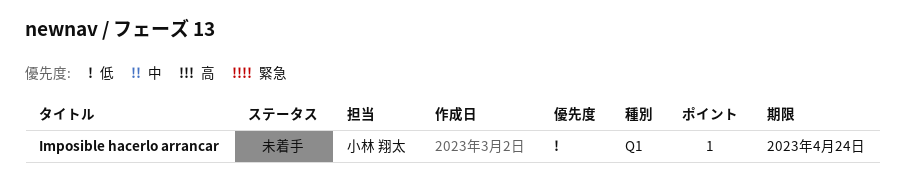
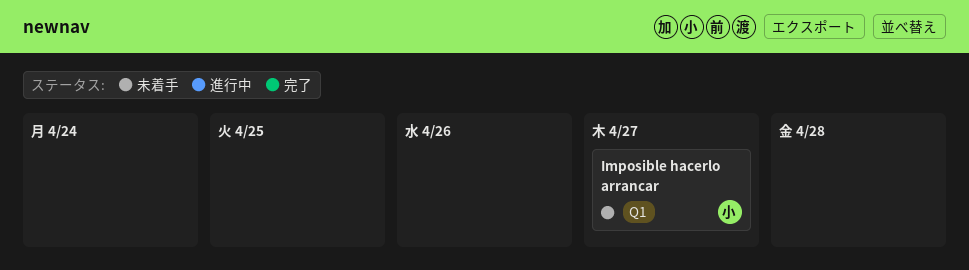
Imposible hacerlo arrancar, due: Apr 24 -> Apr 27

